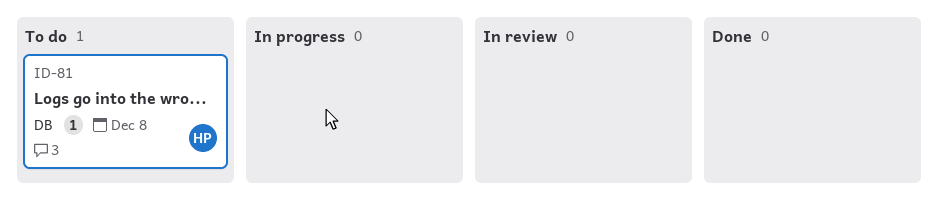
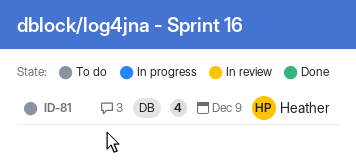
ID-81, estimate: 1 -> 4
ID-81, due: Dec 8 -> Dec 9

